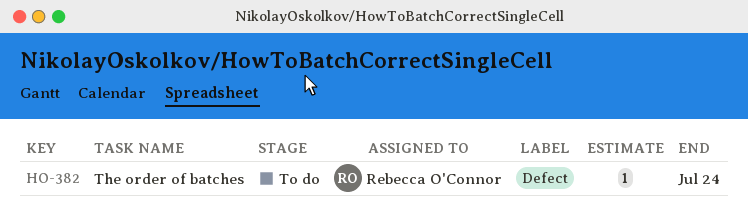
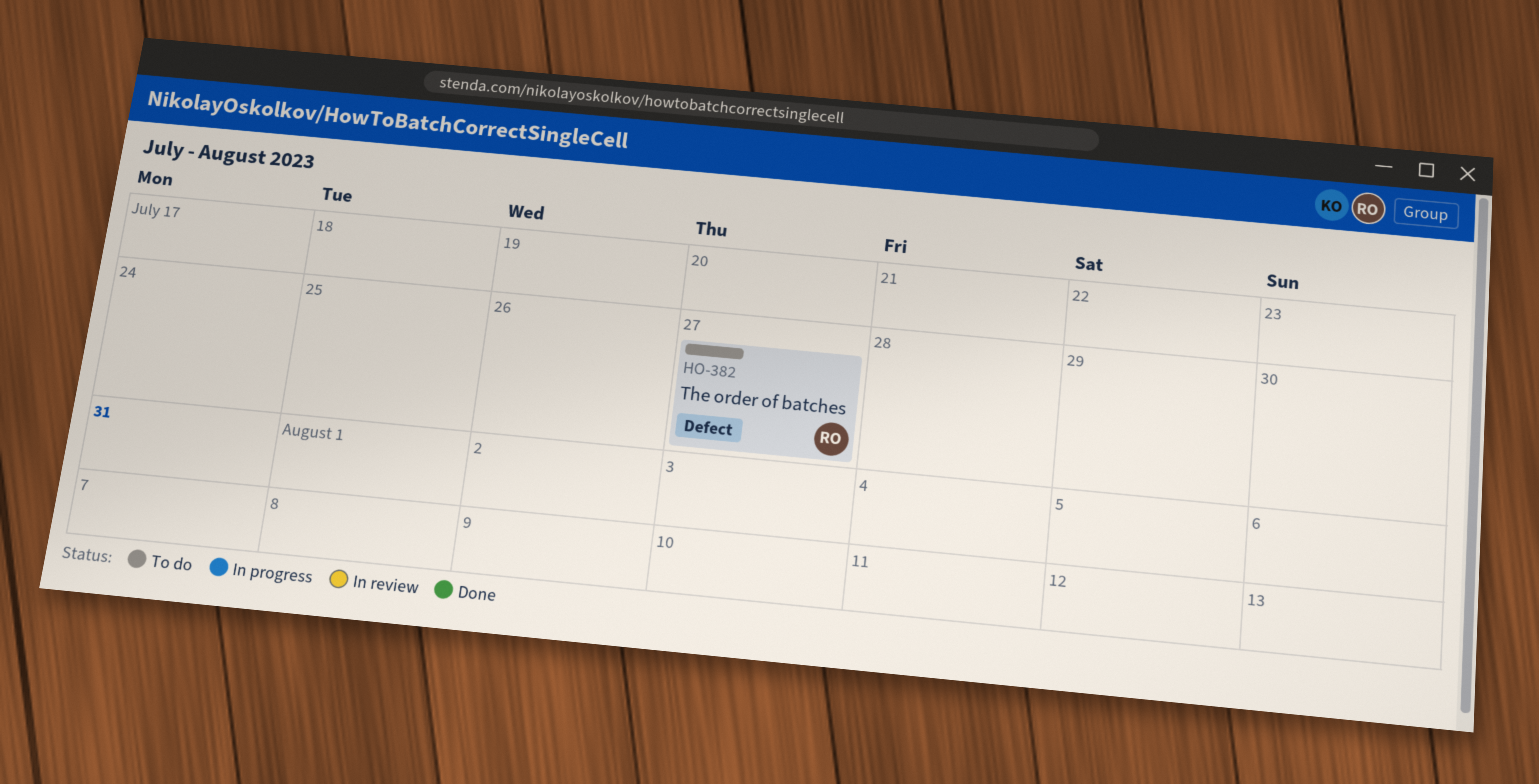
HO-382, due: Jul 24 -> Jul 27

